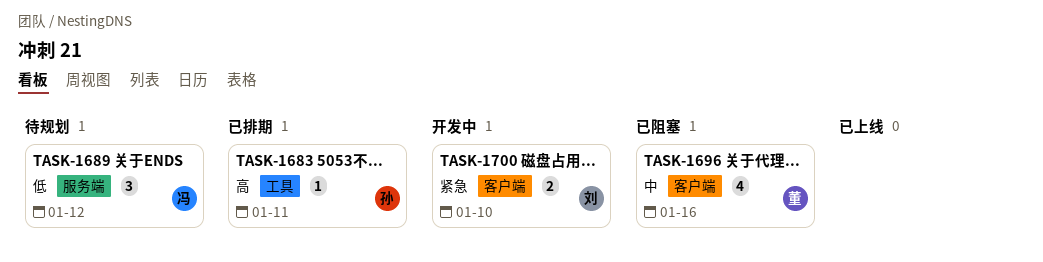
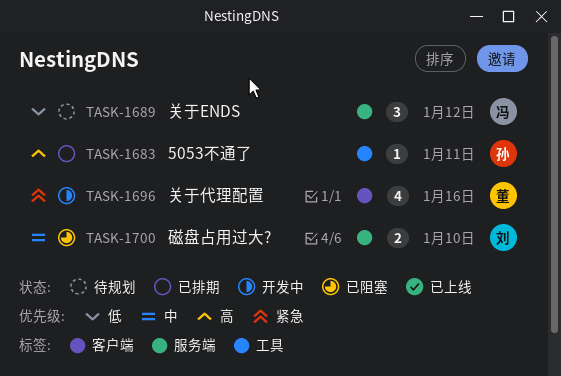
TASK-1696, status: 已阻塞 -> 开发中
TASK-1696, priority: 中 -> 紧急
TASK-1700, status: 开发中 -> 已阻塞
TASK-1700, priority: 紧急 -> 中
TASK-1700, label: 客户端 -> 服务端

